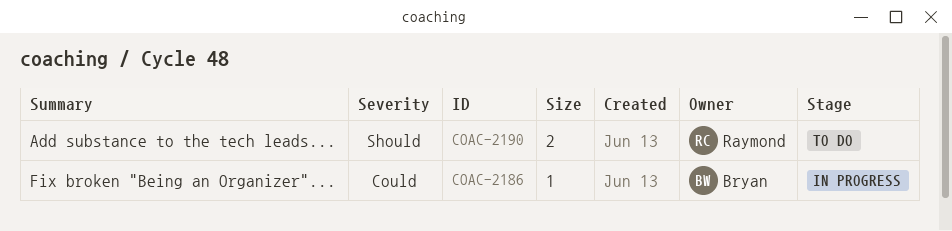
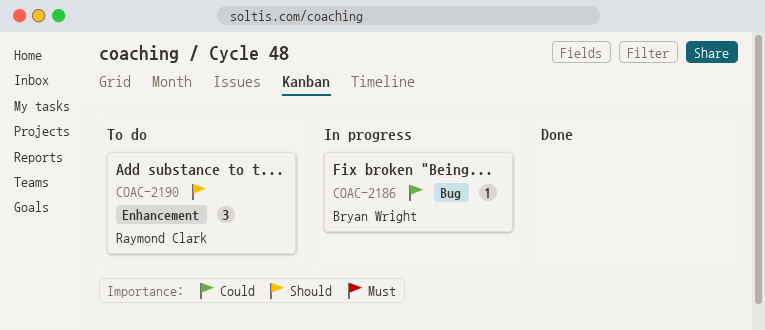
COAC-2190, estimate: 2 -> 3

